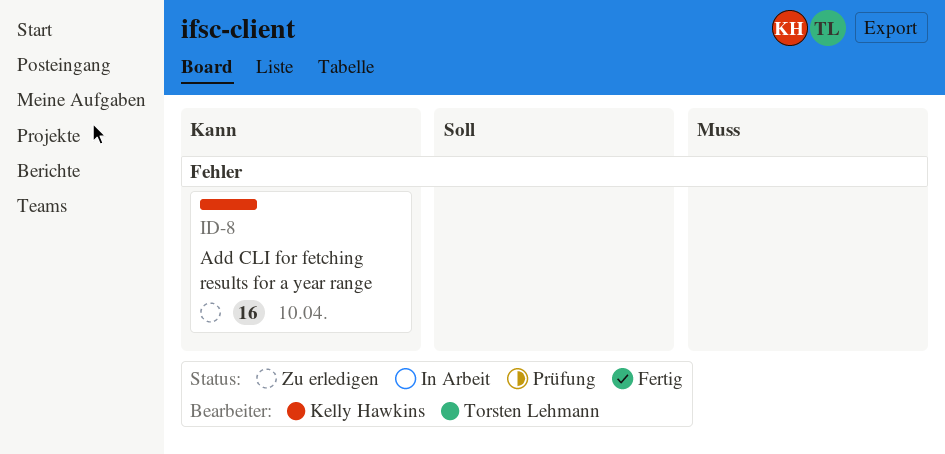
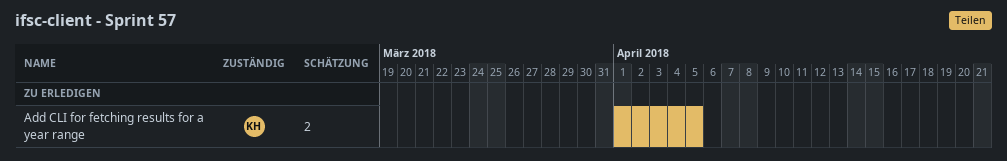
Add CLI for fetching results for a year range, estimate: 16 -> 2
Add CLI for fetching results for a year range, due: Apr 10 -> Apr 5

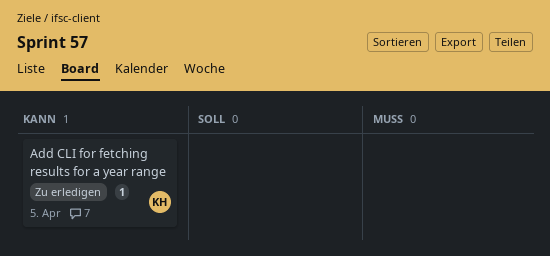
Add CLI for fetching results for a year range, estimate: 2 -> 1

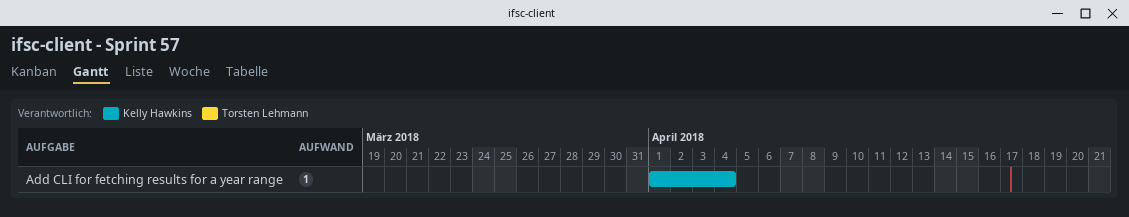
Add CLI for fetching results for a year range, due: Apr 5 -> Apr 4

